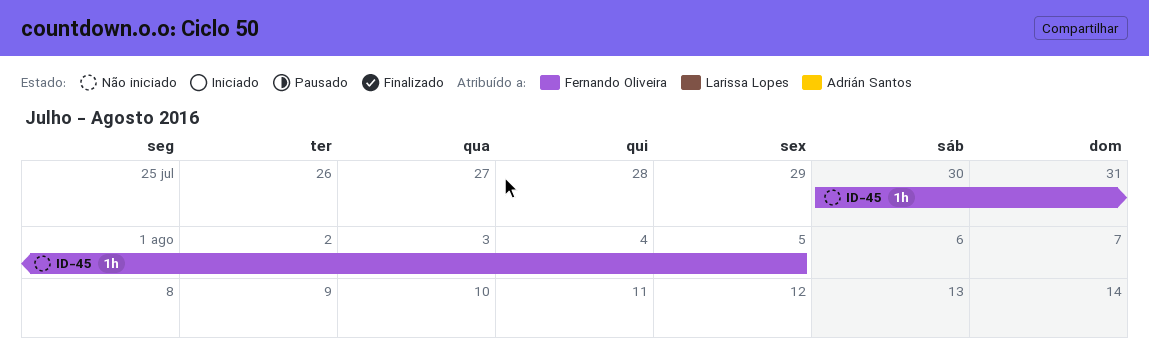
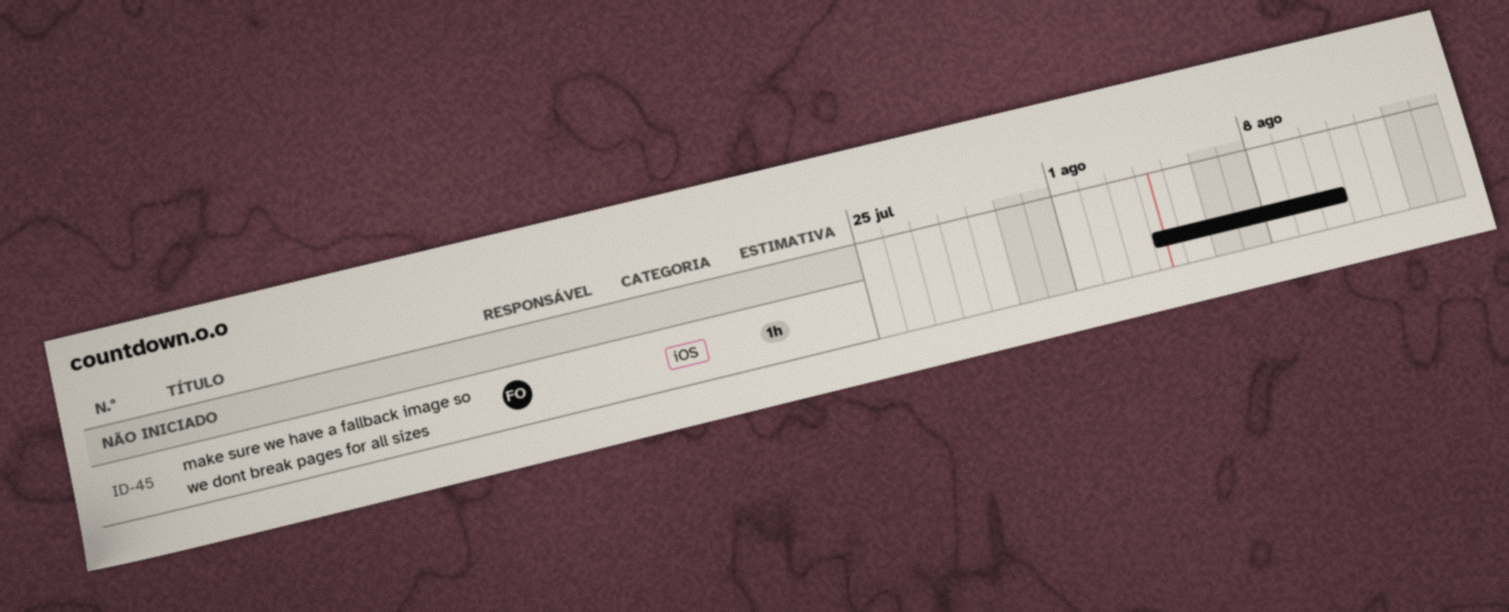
ID-45, start: Jul 30 -> Aug 4
ID-45, due: Aug 5 -> Aug 10

